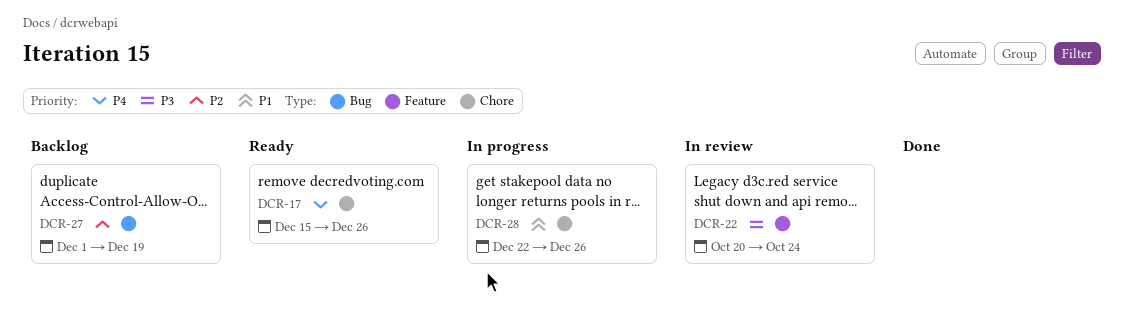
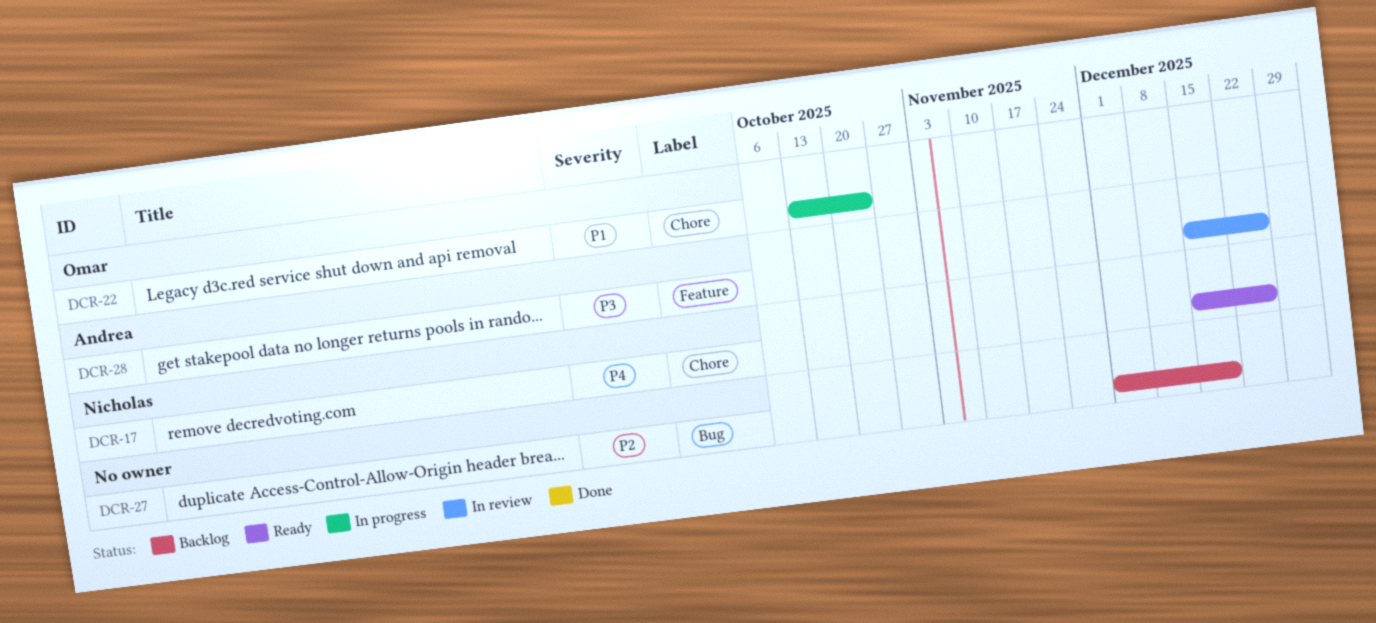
DCR-22, status: In review -> In progress
DCR-22, priority: P3 -> P1
DCR-22, label: Feature -> Chore
DCR-22, start: Oct 20 -> Oct 13
DCR-28, status: In progress -> In review
DCR-28, priority: P1 -> P3
DCR-28, label: Chore -> Feature
DCR-28, start: Dec 22 -> Dec 15

